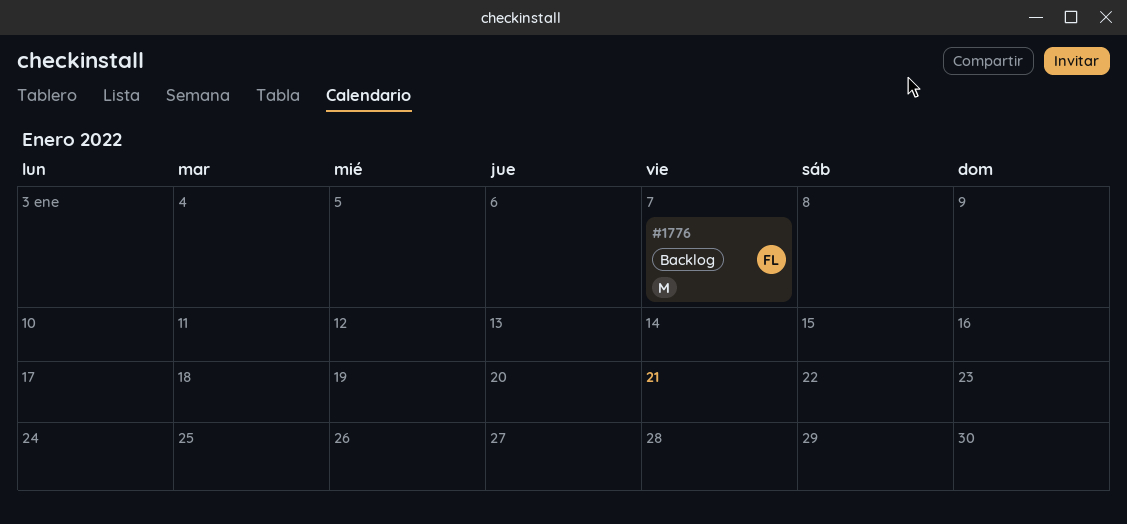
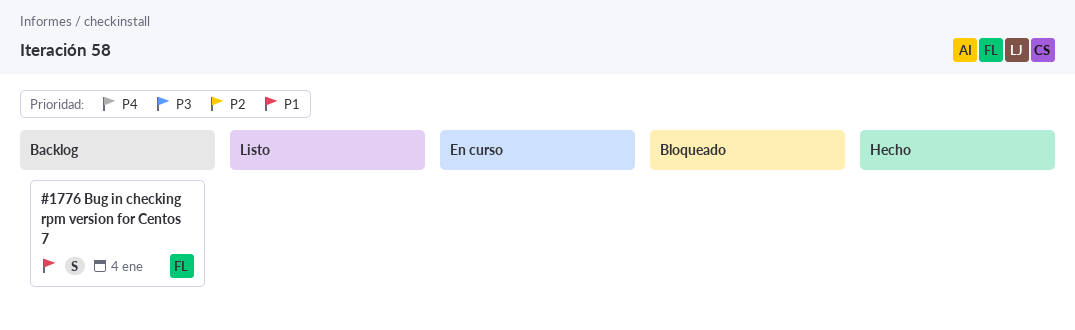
#1776, estimate: M -> S
#1776, due: Jan 7 -> Jan 4

